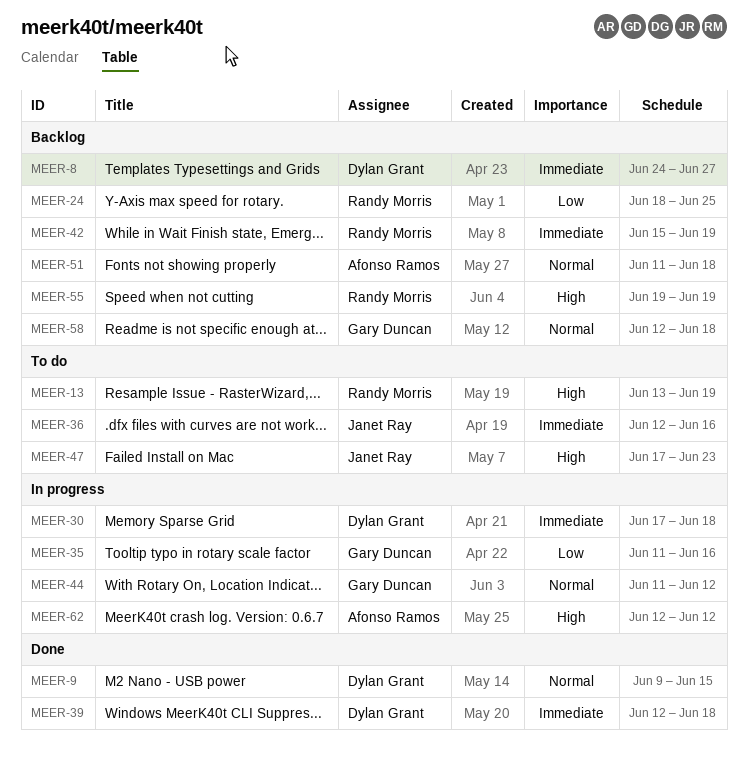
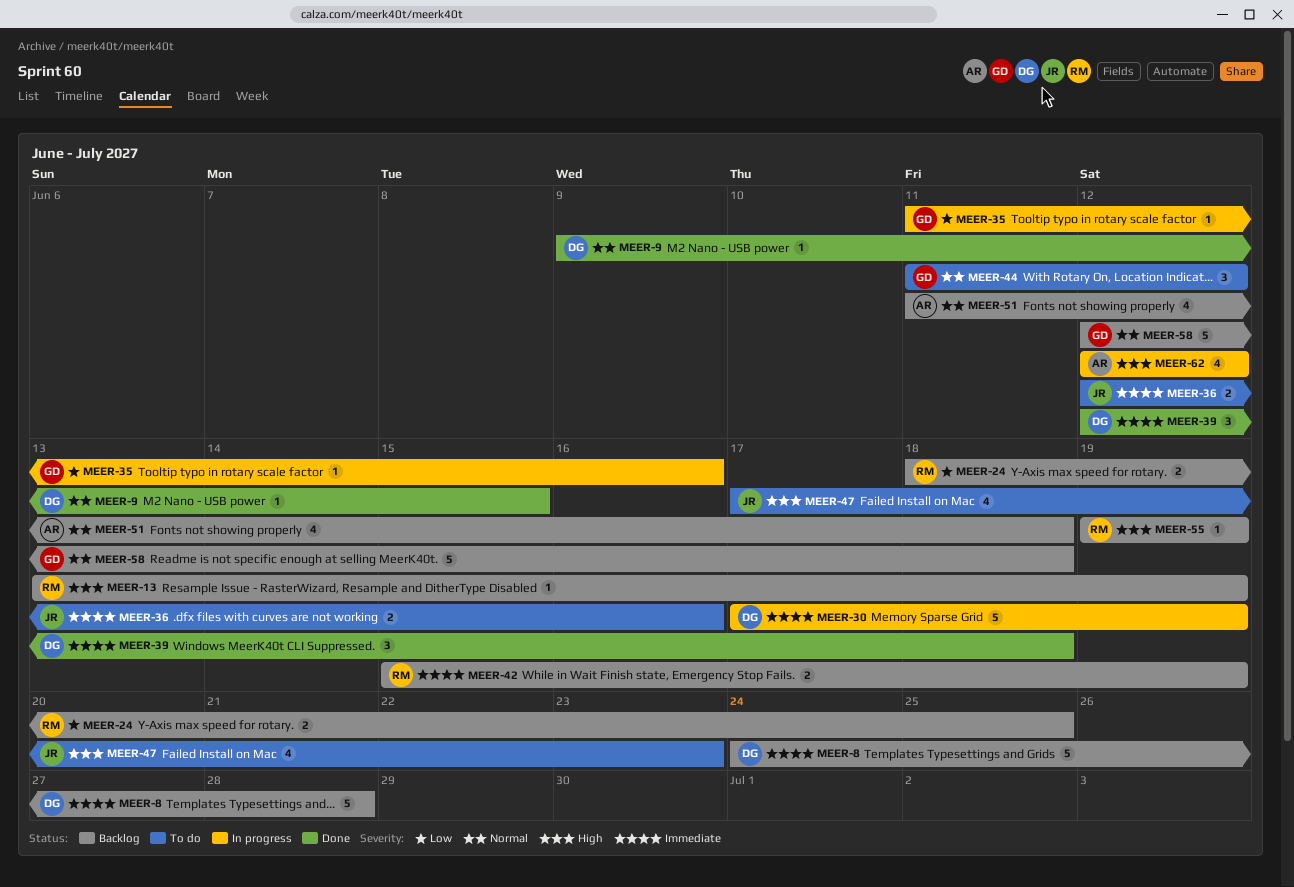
MEER-8, due: Jun 27 -> Jun 28
MEER-13, status: To do -> Backlog
MEER-30, due: Jun 18 -> Jun 19
MEER-44, status: In progress -> To do

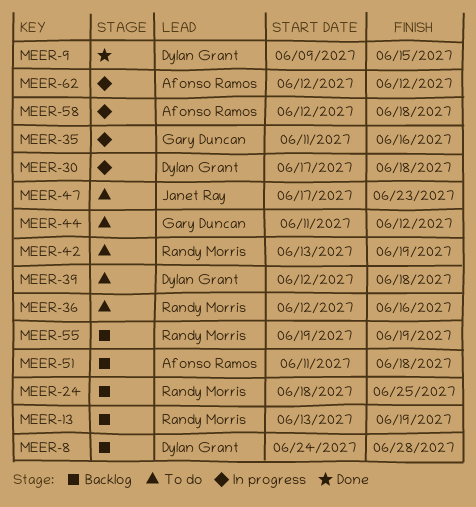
MEER-30, due: Jun 19 -> Jun 18
MEER-36, owner: Janet Ray -> Randy Morris
MEER-39, status: Done -> To do
MEER-42, status: Backlog -> To do
MEER-42, start: Jun 15 -> Jun 13
MEER-58, status: Backlog -> In progress
MEER-58, owner: Gary Duncan -> Afonso Ramos

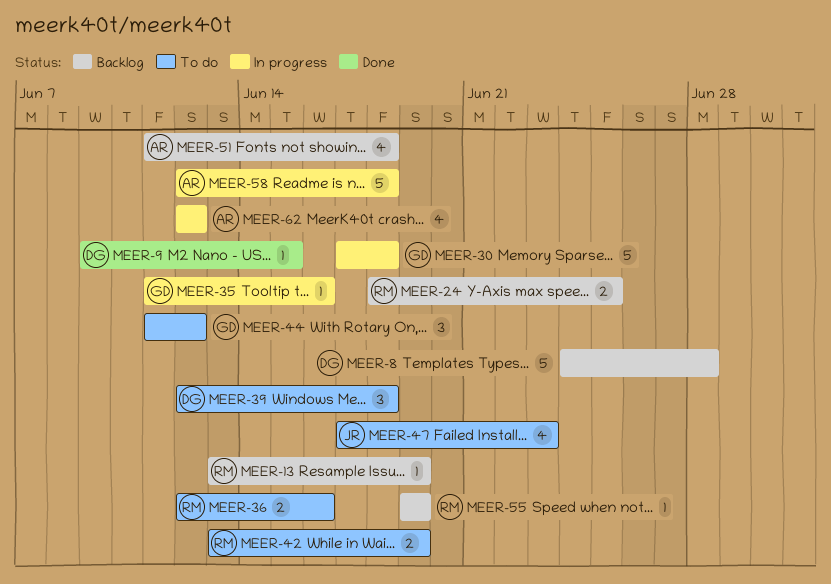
MEER-30, owner: Dylan Grant -> Gary Duncan

